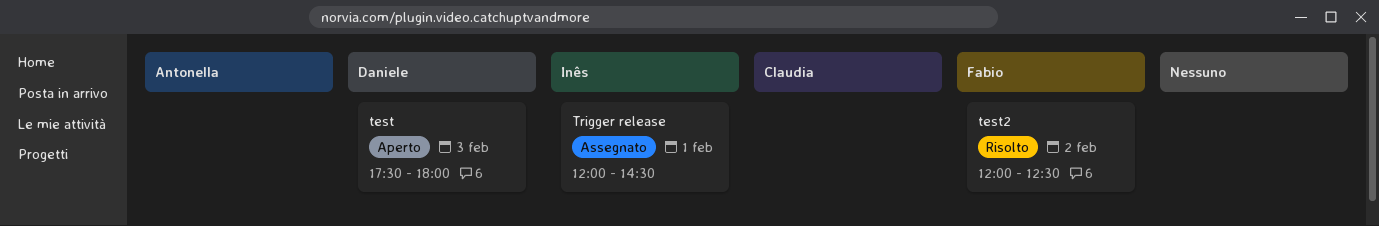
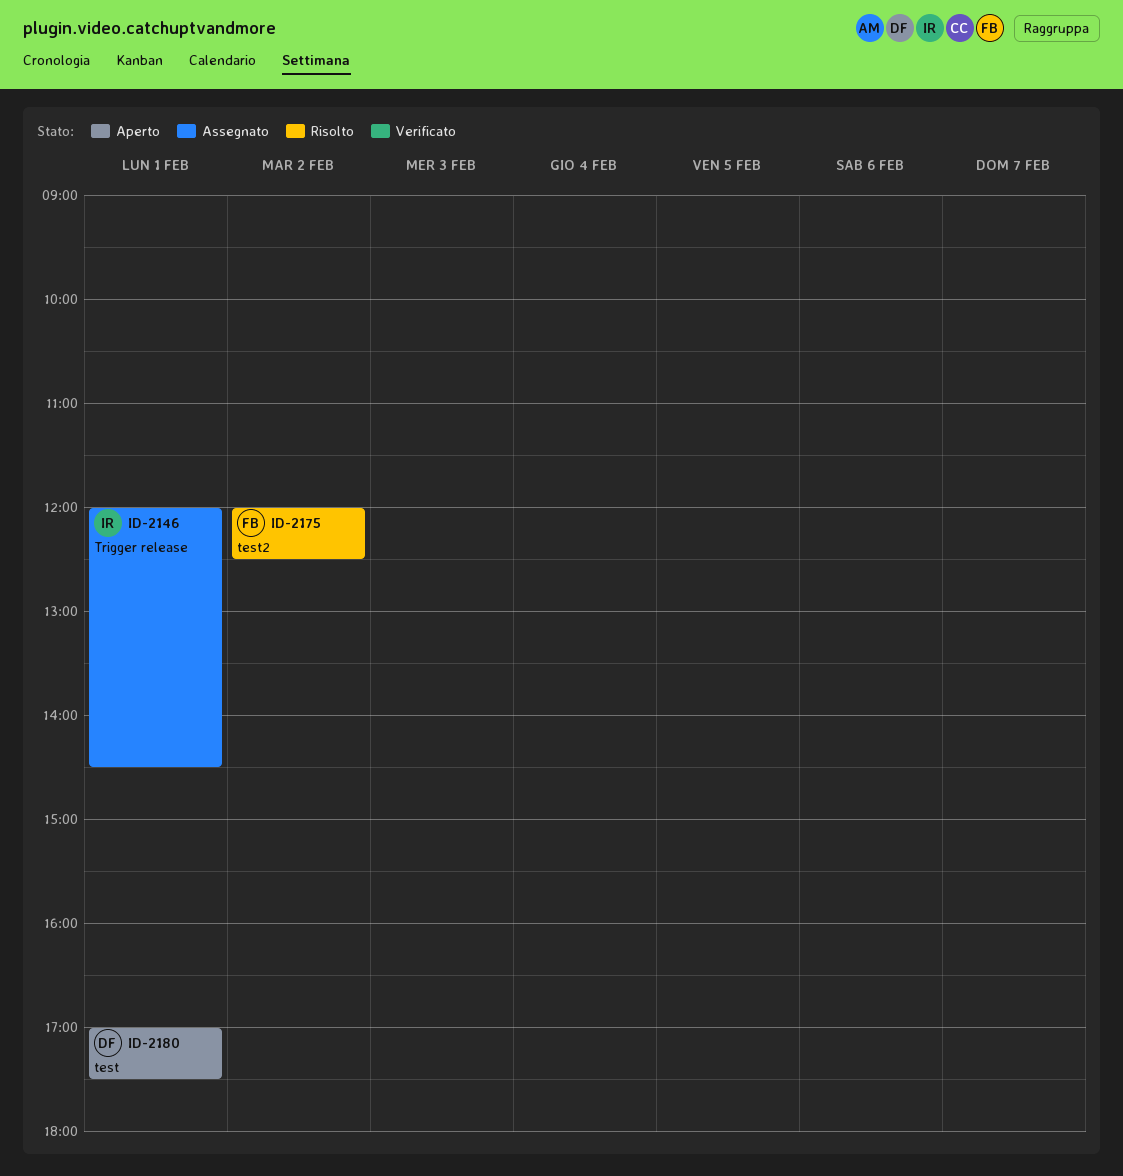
test, day: Feb 3 -> Feb 1
test, begins: 17:30 -> 17:00
test, ends: 18:00 -> 17:30

